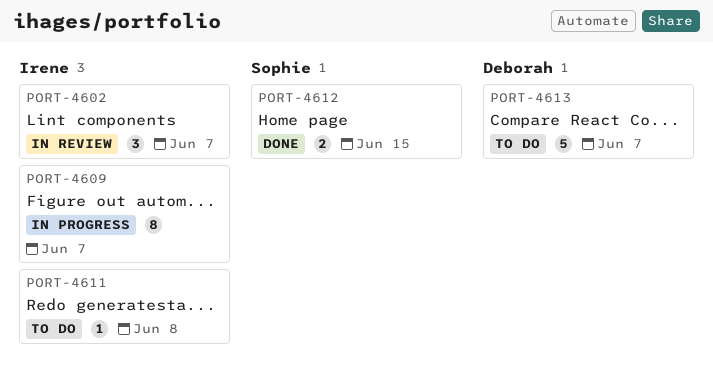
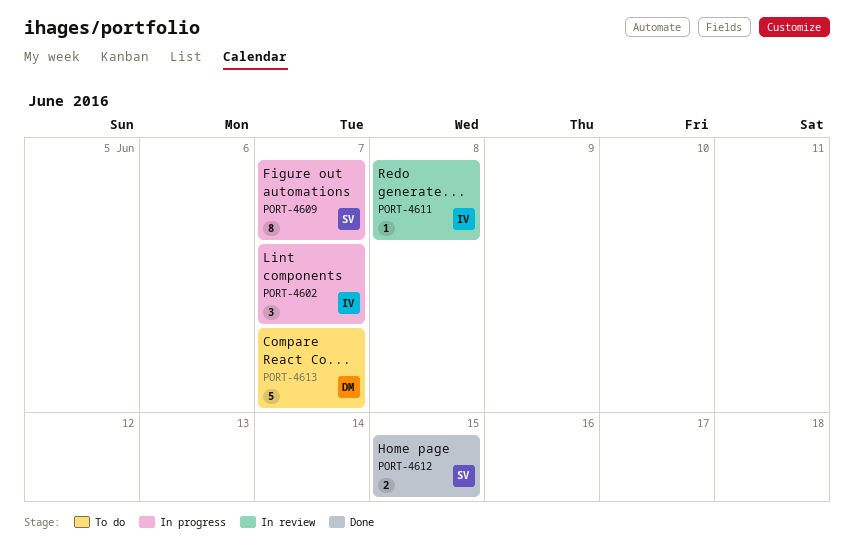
PORT-4602, status: In review -> In progress
PORT-4609, owner: Irene -> Sophie
PORT-4611, status: To do -> In review

